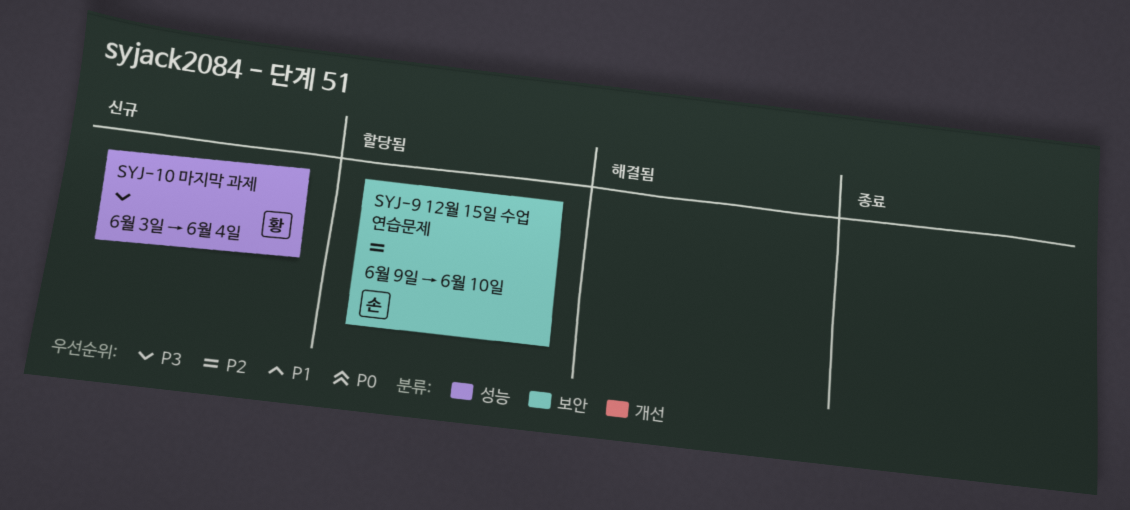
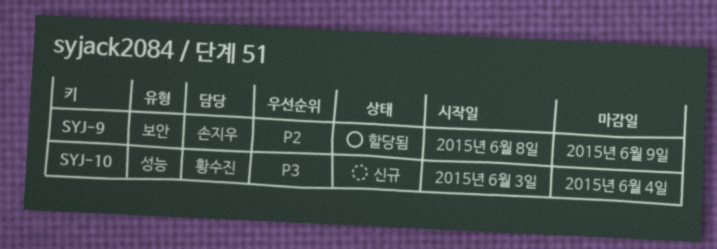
SYJ-9, start: Jun 9 -> Jun 8
SYJ-9, due: Jun 10 -> Jun 9

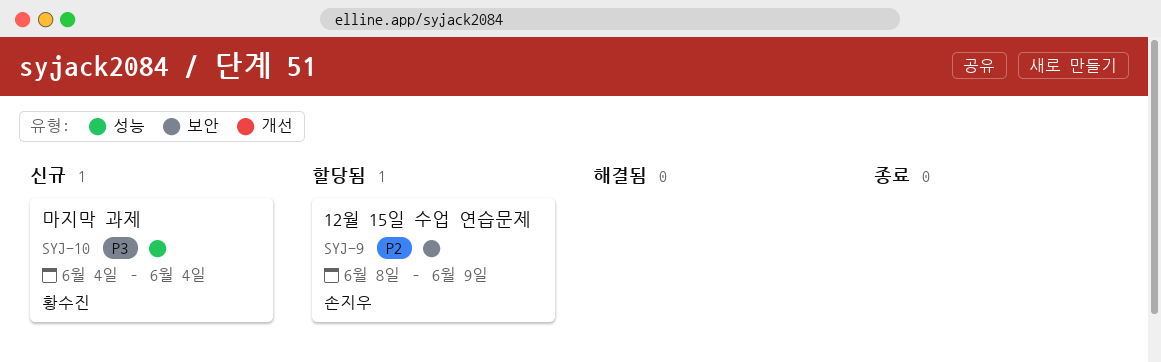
SYJ-10, start: Jun 3 -> Jun 4

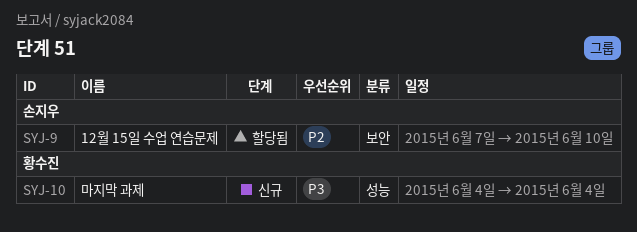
SYJ-9, start: Jun 8 -> Jun 7
SYJ-9, due: Jun 9 -> Jun 10

